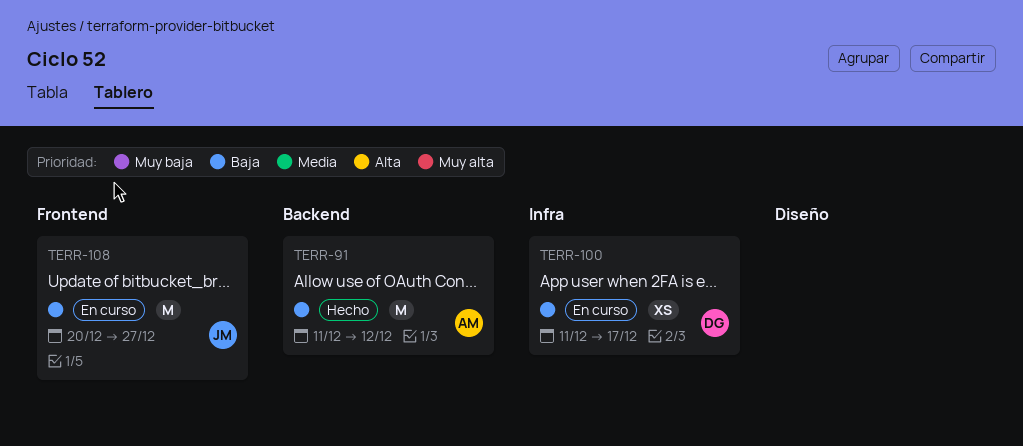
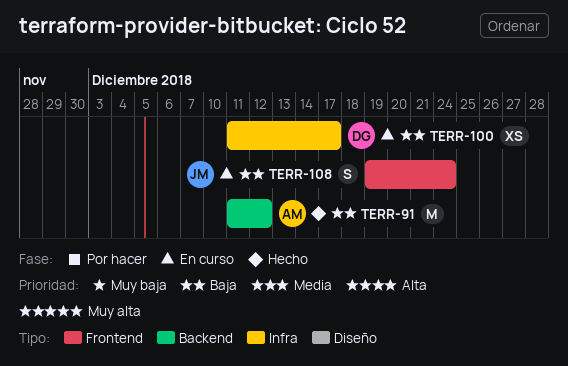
TERR-108, estimate: M -> S
TERR-108, start: Dec 20 -> Dec 19
TERR-108, due: Dec 27 -> Dec 24

